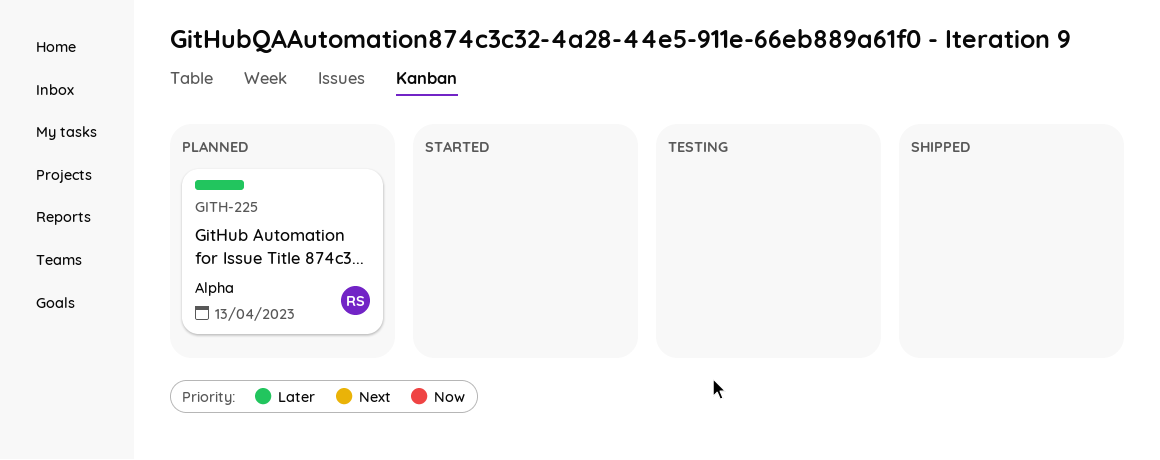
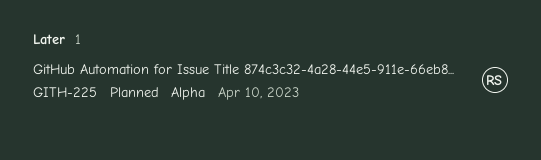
GITH-225, due: Apr 13 -> Apr 10

